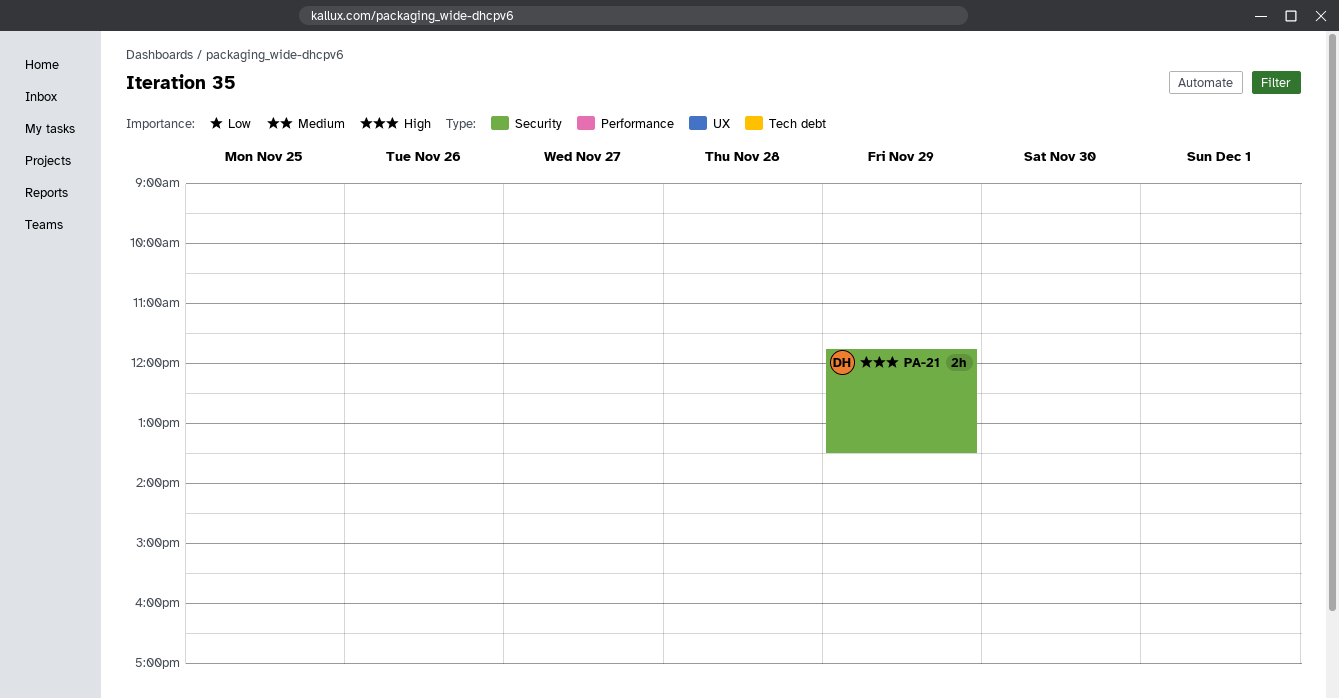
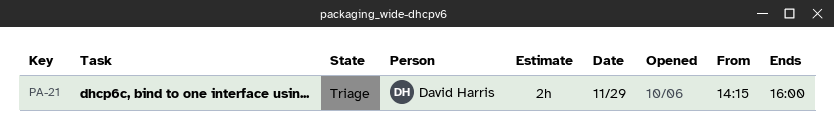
PA-21, begins: 11:45 -> 14:15
PA-21, ends: 13:30 -> 16:00

